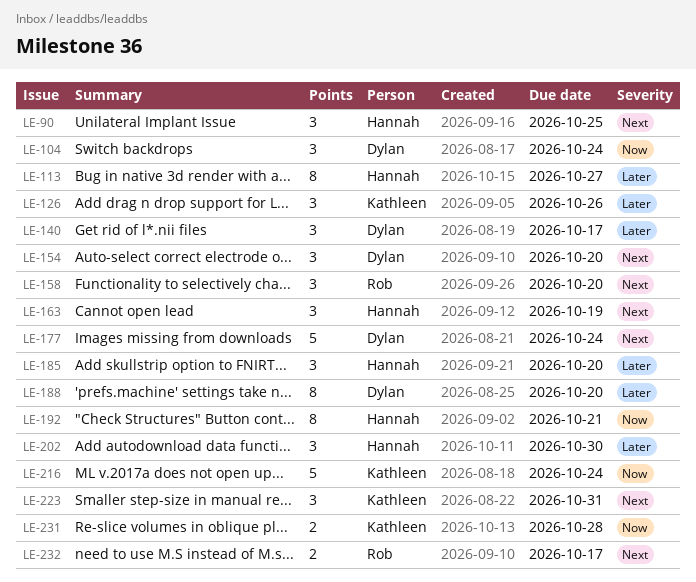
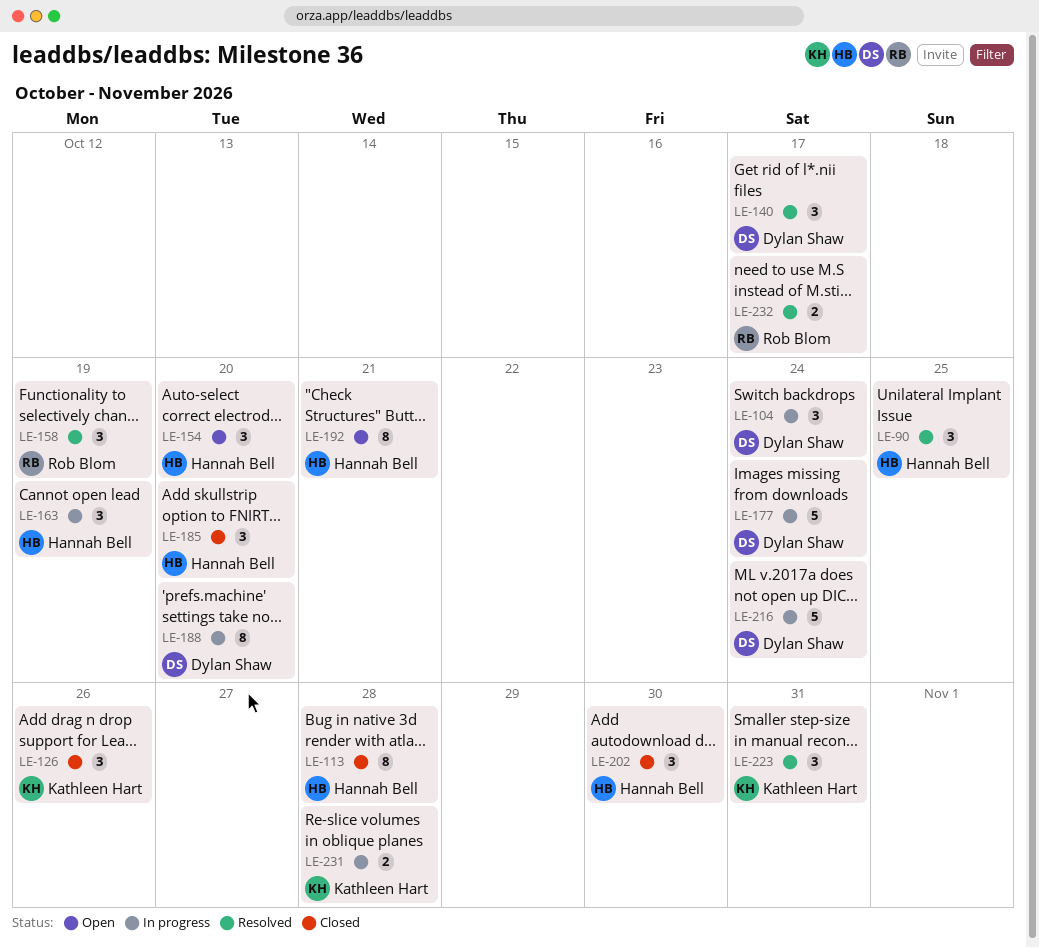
LE-113, due: Oct 27 -> Oct 28
LE-154, owner: Dylan Shaw -> Hannah Bell
LE-158, due: Oct 20 -> Oct 19
LE-216, owner: Kathleen Hart -> Dylan Shaw

